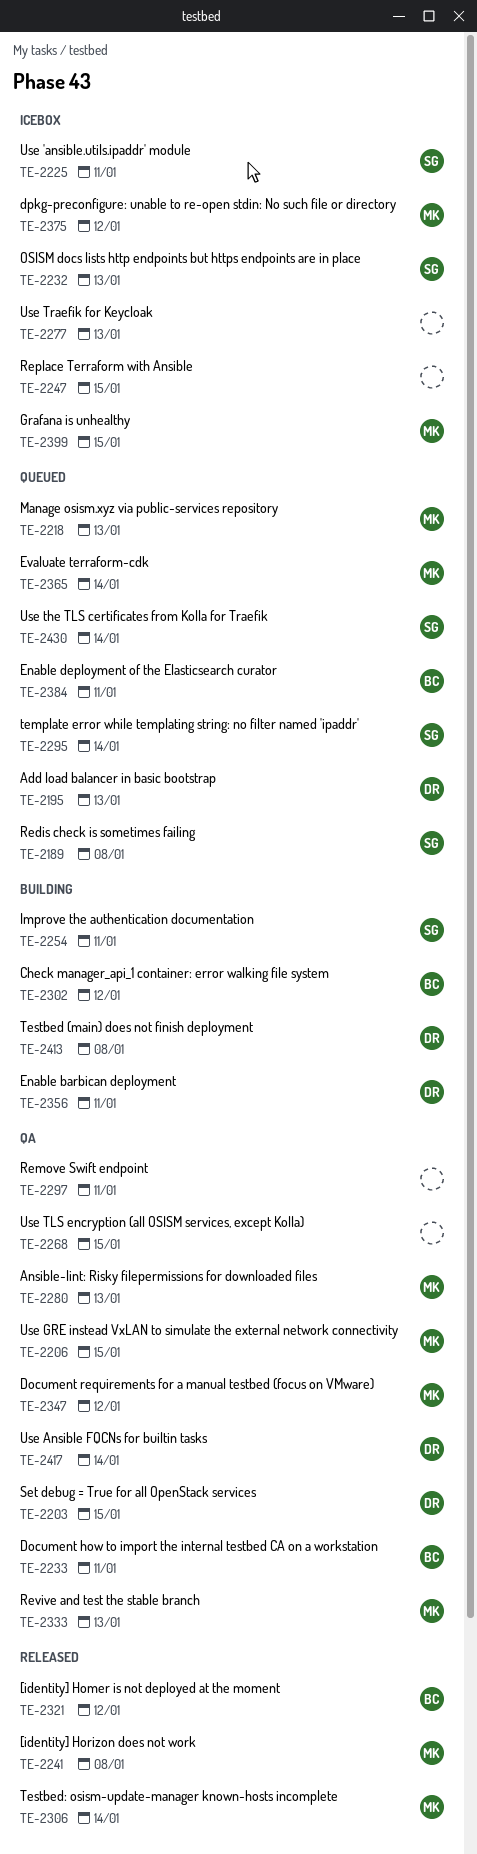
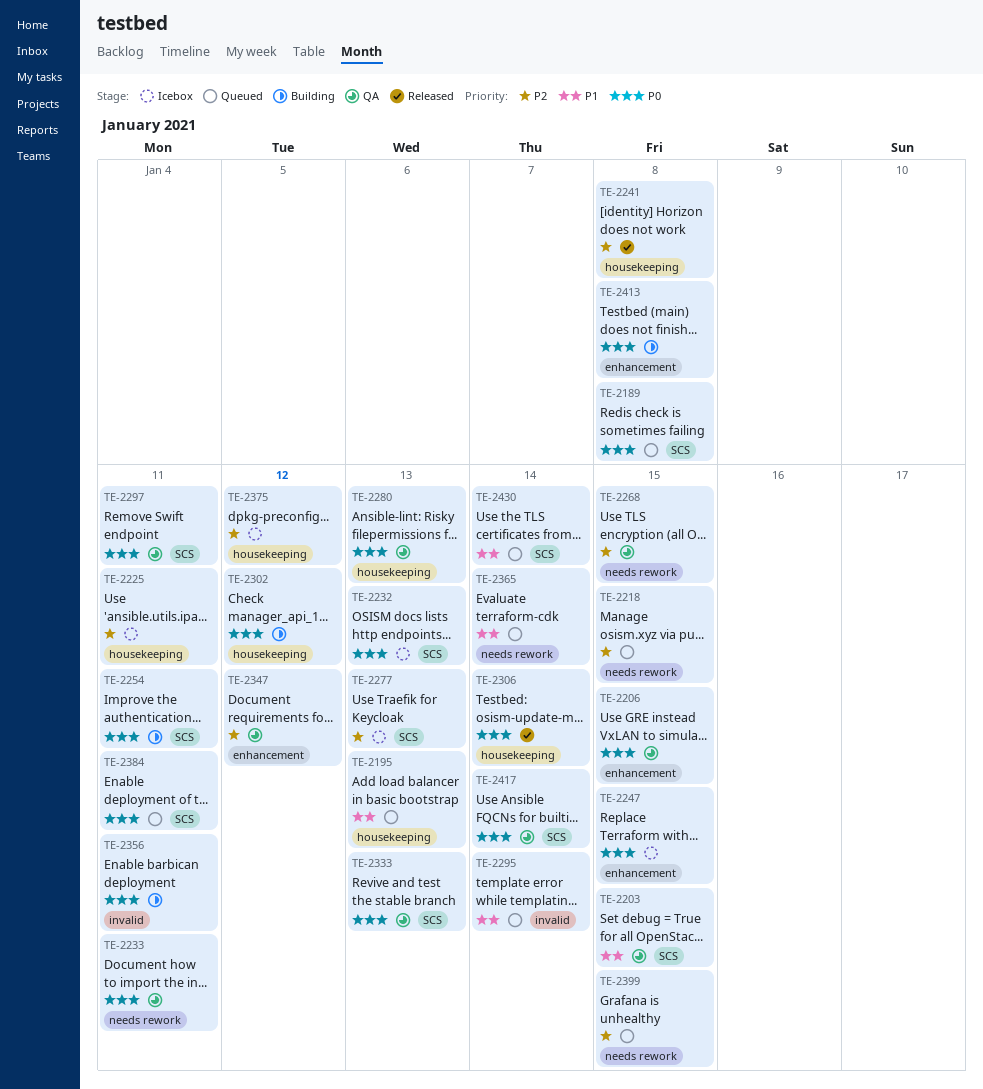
TE-2218, due: Jan 13 -> Jan 15
TE-2321: present -> none
TE-2399, status: Icebox -> Queued

